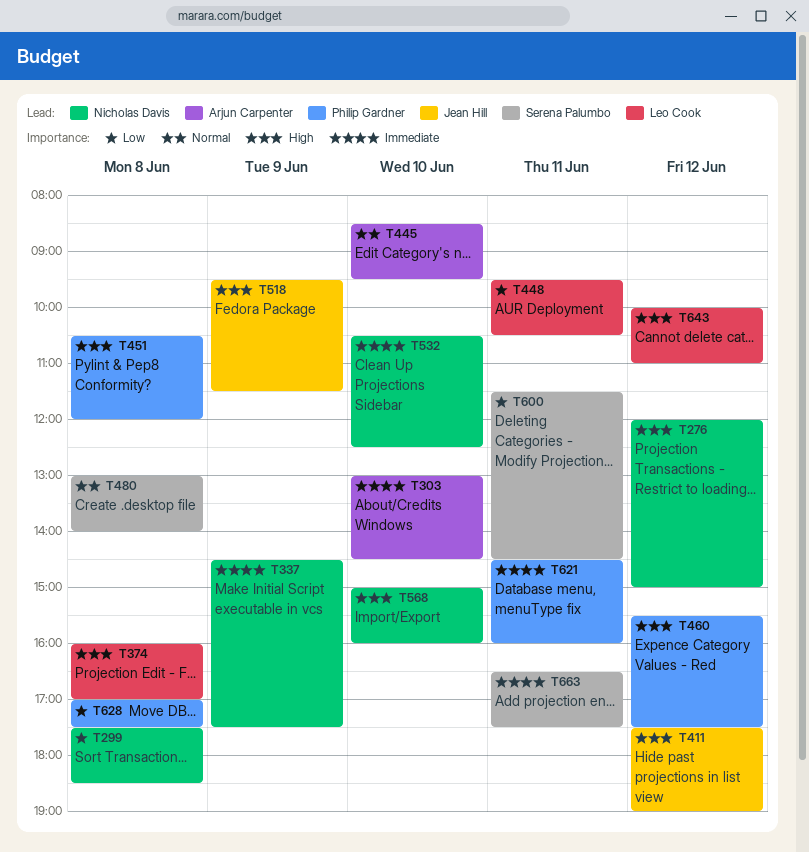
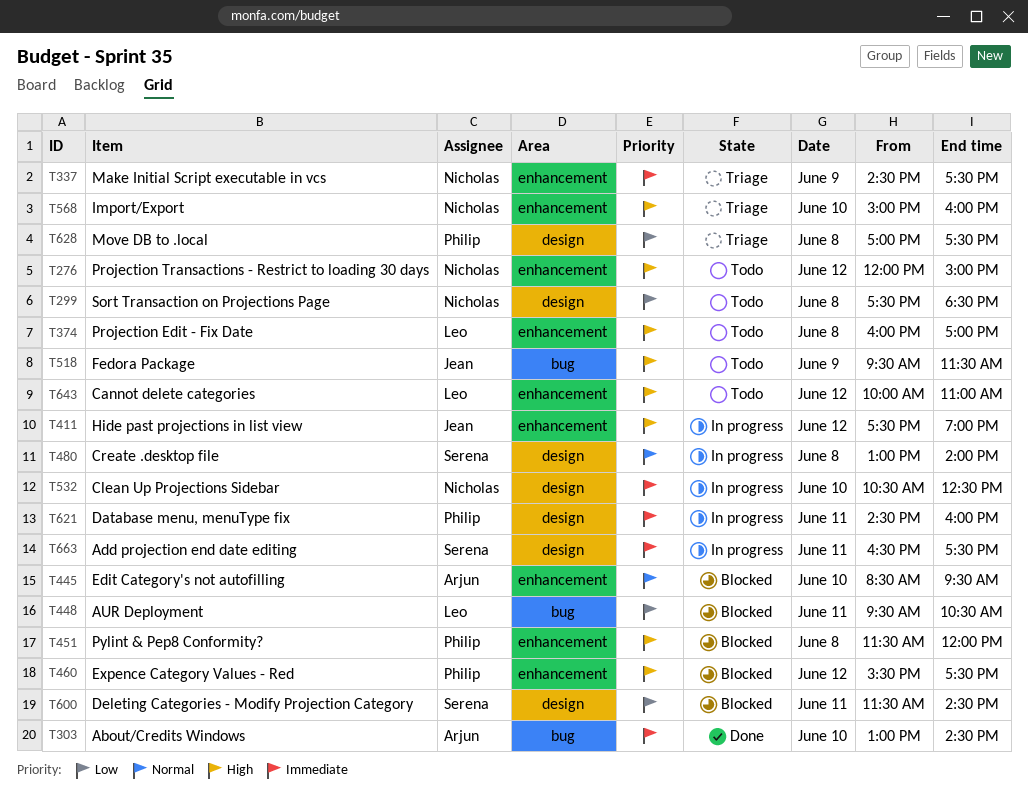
T451, begins: 10:30 -> 11:30

